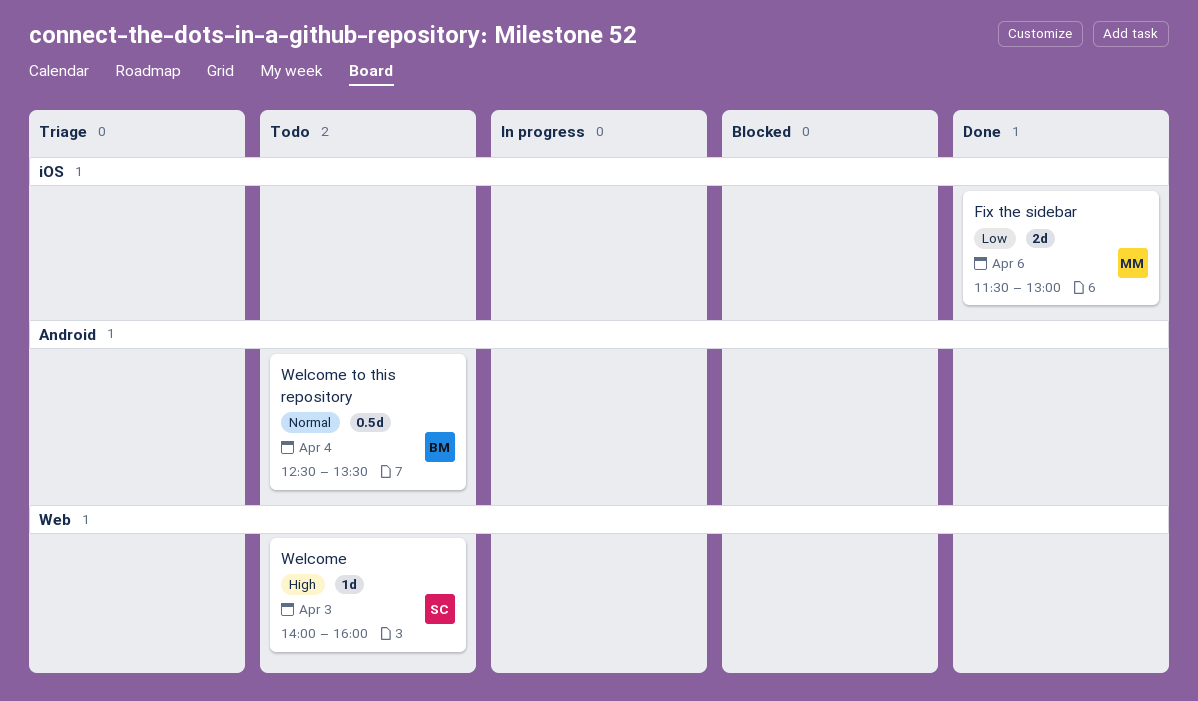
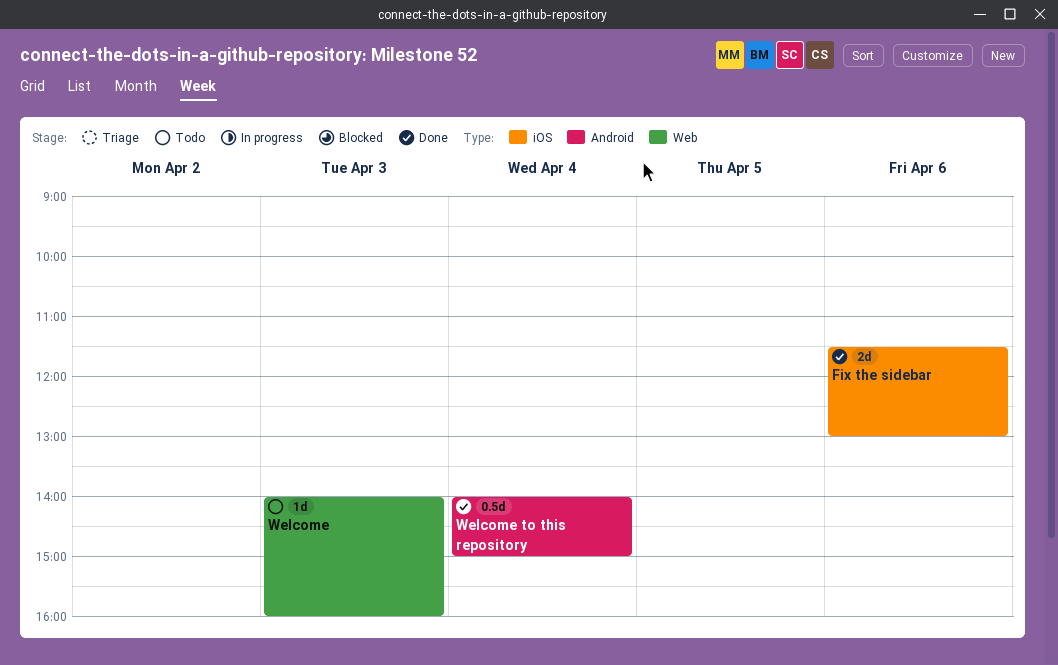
Welcome to this repository, status: Todo -> Done
Welcome to this repository, begins: 12:30 -> 14:00
Welcome to this repository, ends: 13:30 -> 15:00

